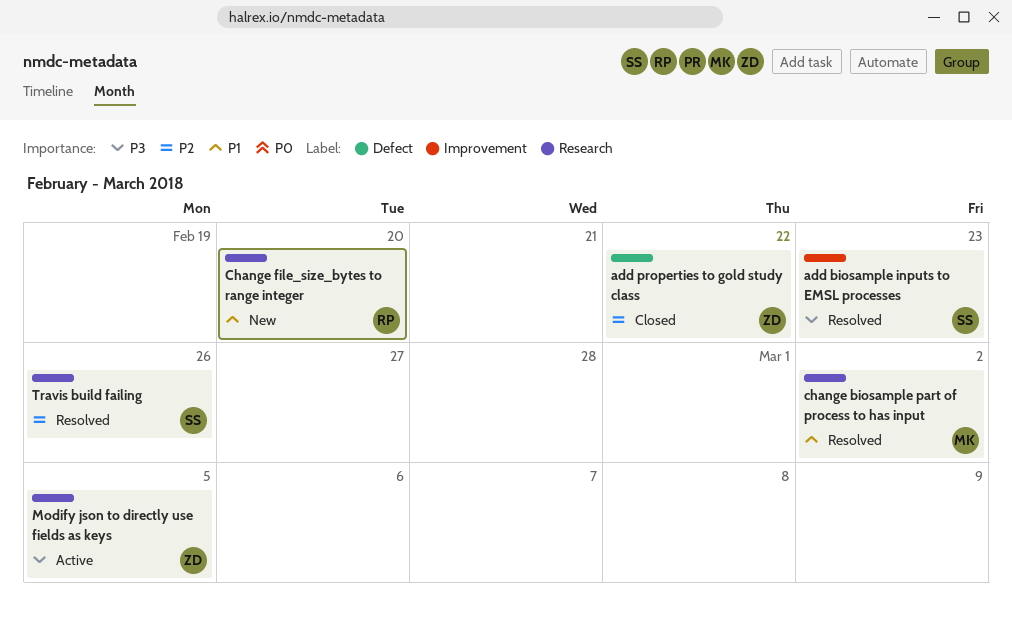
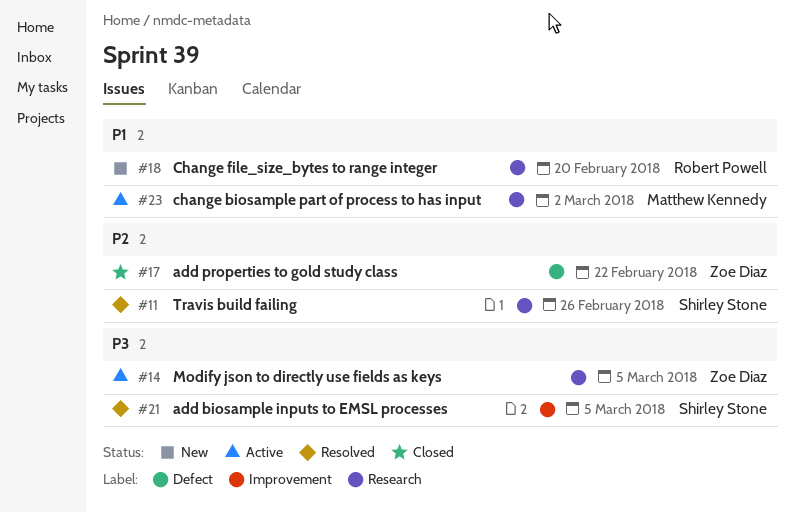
add biosample inputs to EMSL processes, due: Feb 23 -> Mar 5
change biosample part of process to has input, status: Resolved -> Active

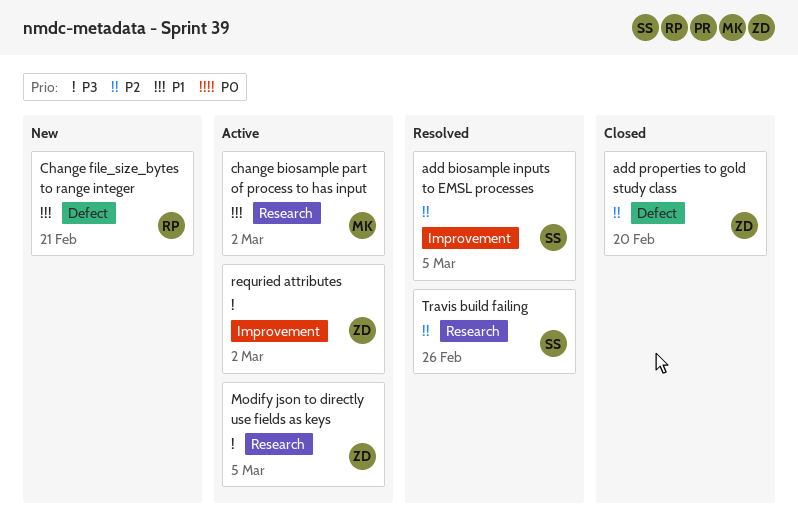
add biosample inputs to EMSL processes, priority: P3 -> P2
add properties to gold study class, due: Feb 22 -> Feb 20
Change file_size_bytes to range integer, label: Research -> Defect
Change file_size_bytes to range integer, due: Feb 20 -> Feb 21
requried attributes: none -> present

